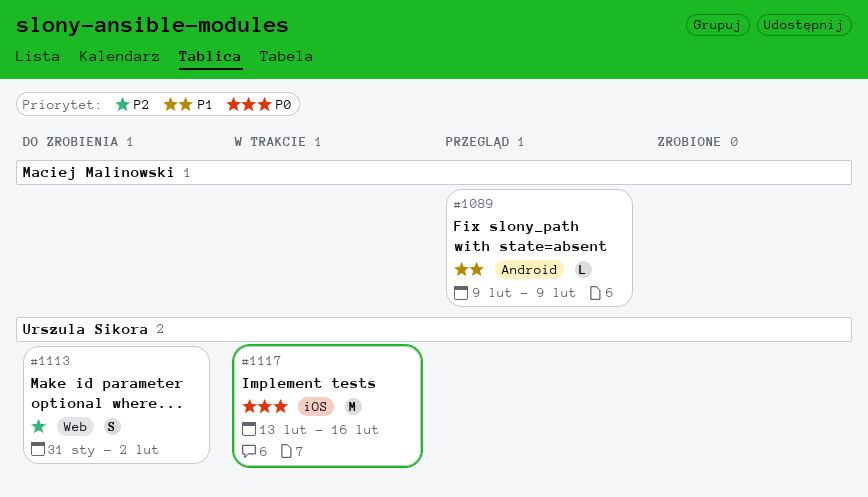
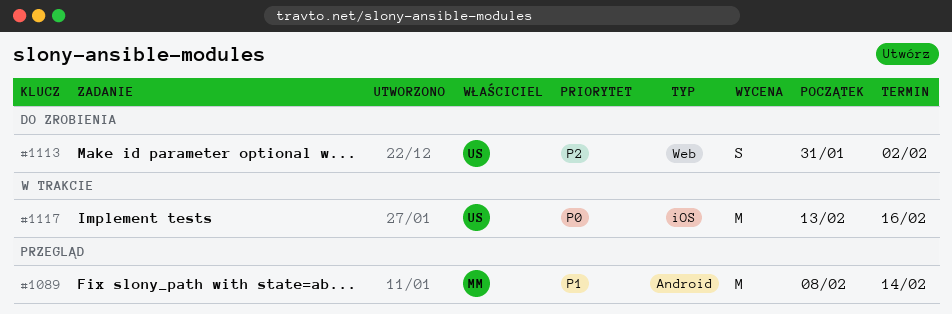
#1089, estimate: L -> M
#1089, start: Feb 9 -> Feb 8
#1089, due: Feb 9 -> Feb 14

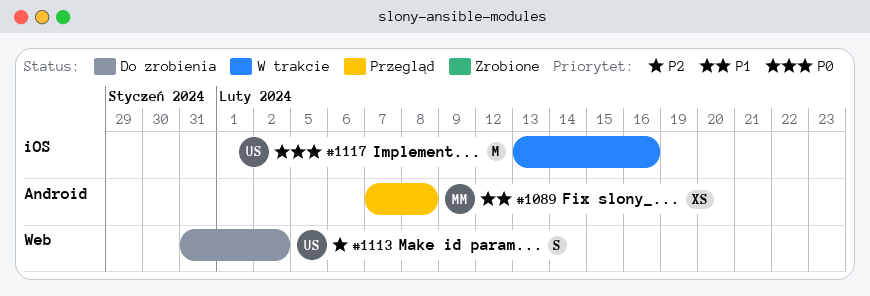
#1089, estimate: M -> XS
#1089, start: Feb 8 -> Feb 7
#1089, due: Feb 14 -> Feb 8

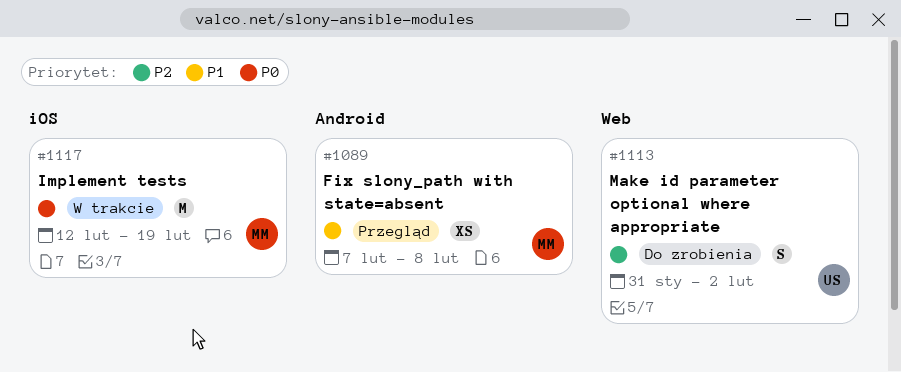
#1117, owner: US -> MM
#1117, start: Feb 13 -> Feb 12
#1117, due: Feb 16 -> Feb 19

